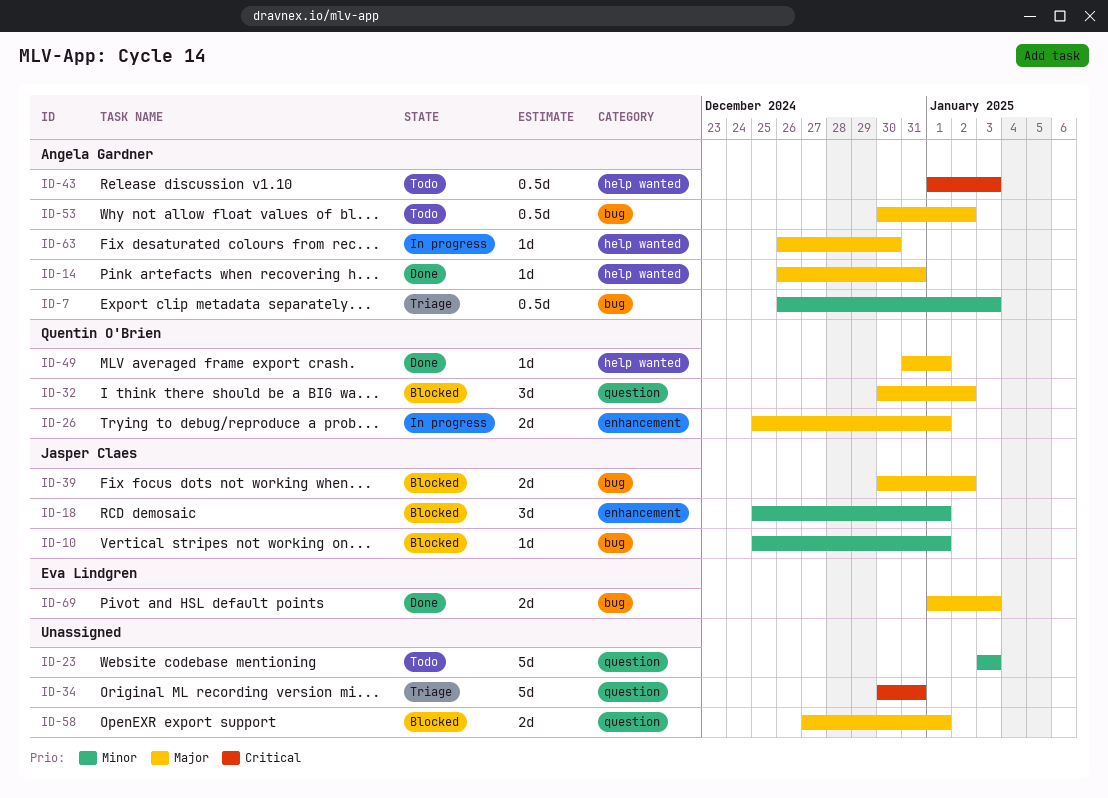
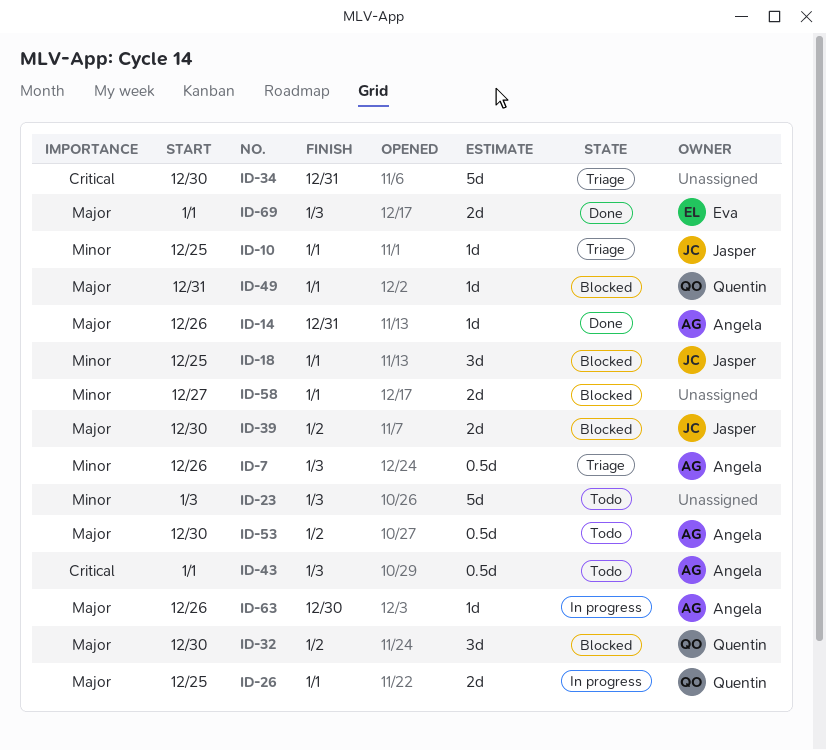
ID-10, status: Blocked -> Triage
ID-49, status: Done -> Blocked
ID-58, priority: Major -> Minor

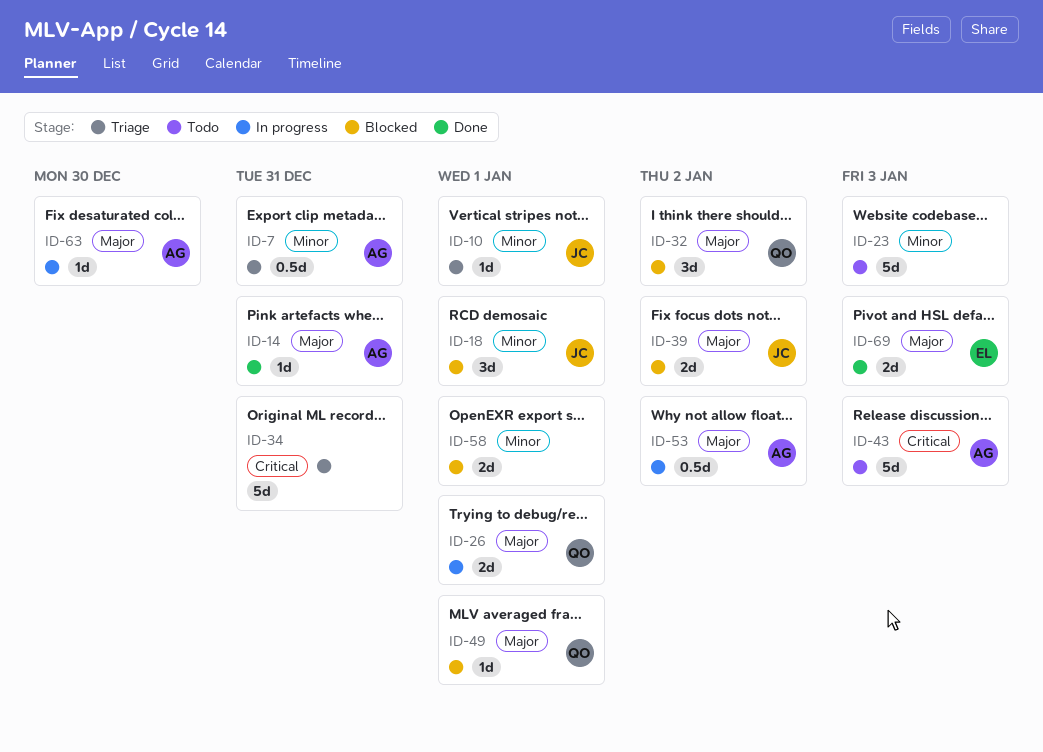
ID-7, due: Jan 3 -> Dec 31
ID-43, estimate: 0.5d -> 5d
ID-53, status: Todo -> In progress

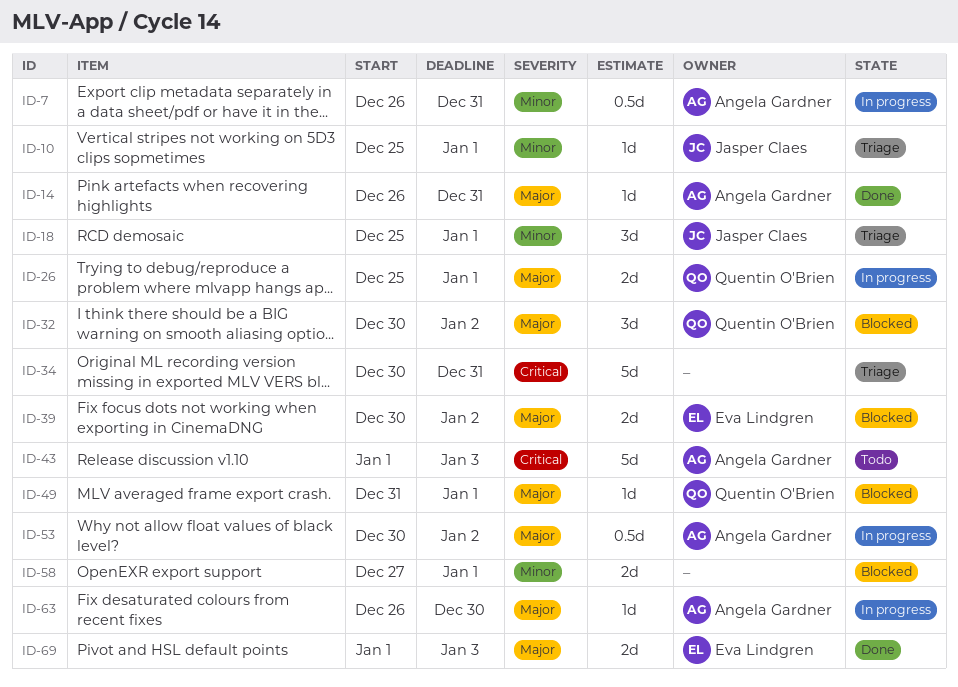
ID-7, status: Triage -> In progress
ID-18, status: Blocked -> Triage
ID-23: present -> none
ID-39, owner: Jasper Claes -> Eva Lindgren

